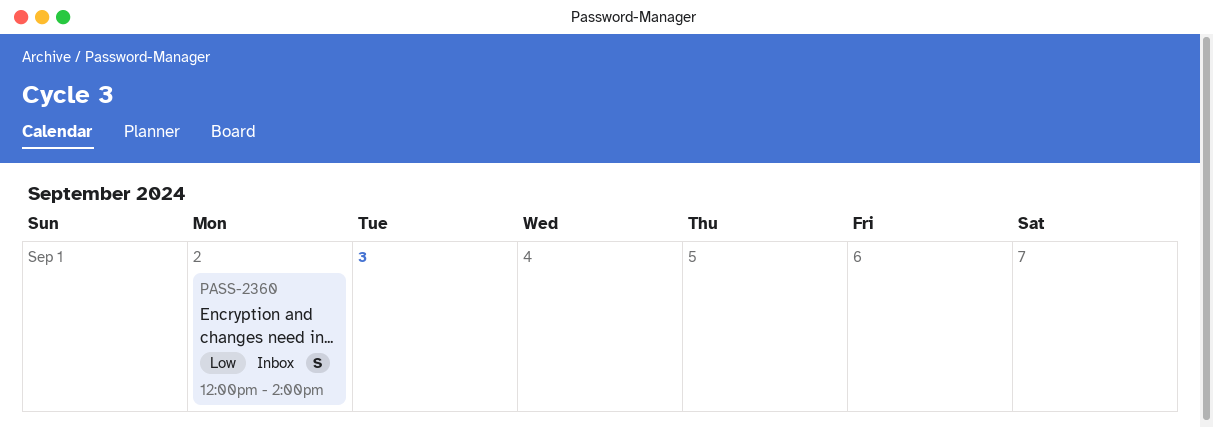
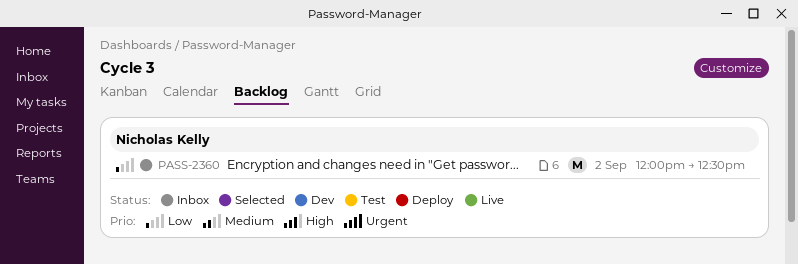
PASS-2360, estimate: S -> M
PASS-2360, ends: 14:00 -> 12:30

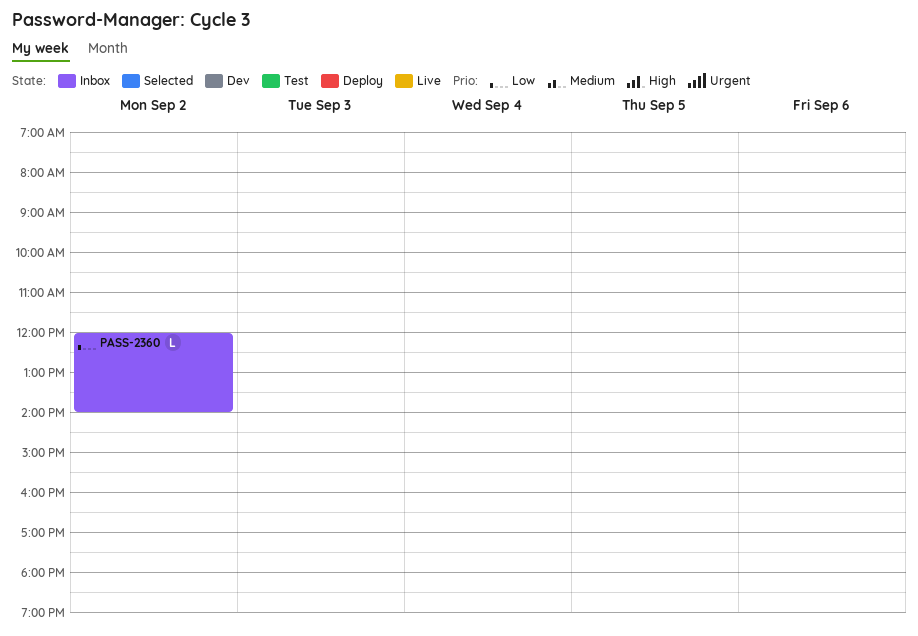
PASS-2360, estimate: M -> L
PASS-2360, ends: 12:30 -> 14:00

